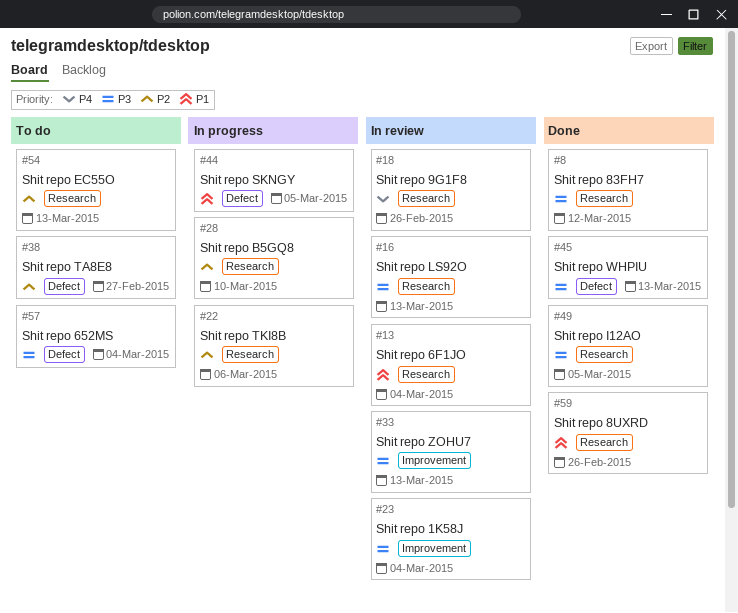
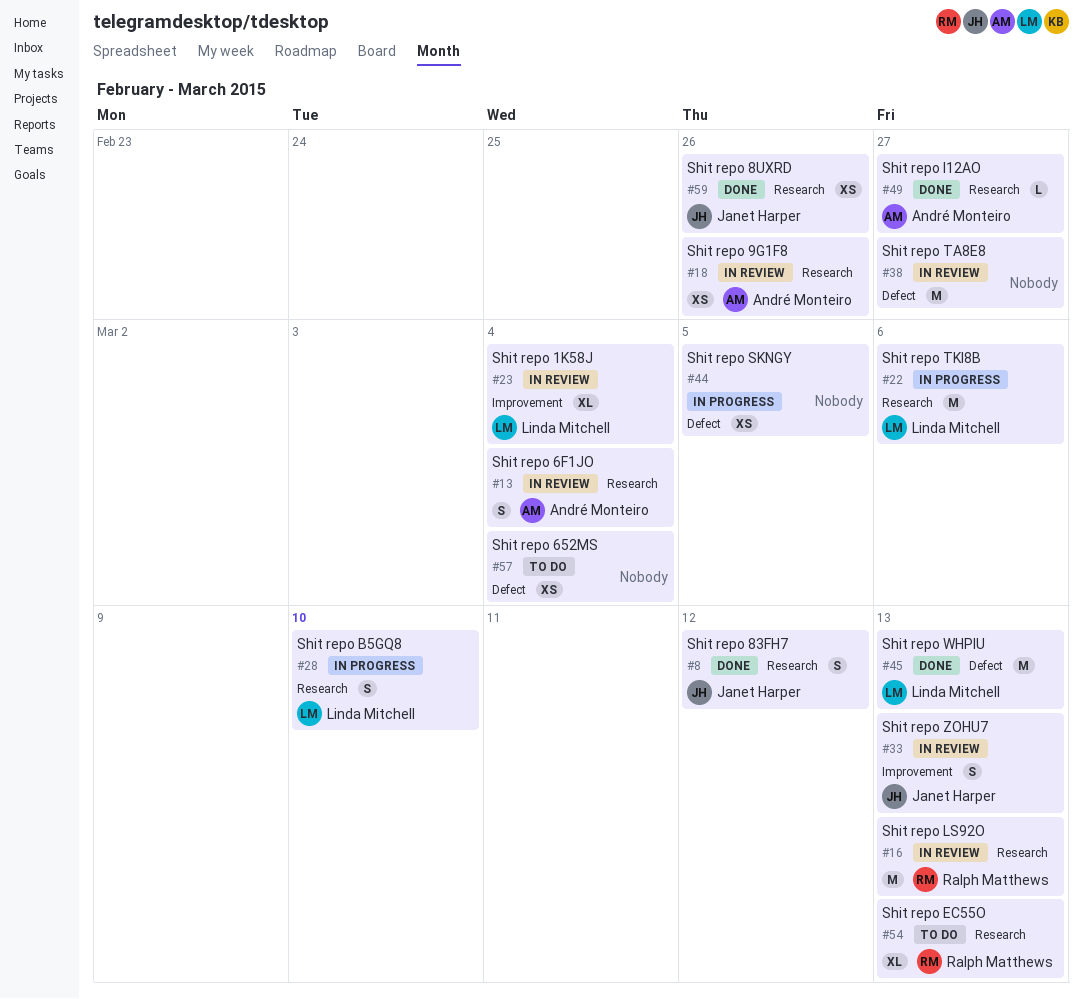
#38, status: To do -> In review
#49, due: Mar 5 -> Feb 27

